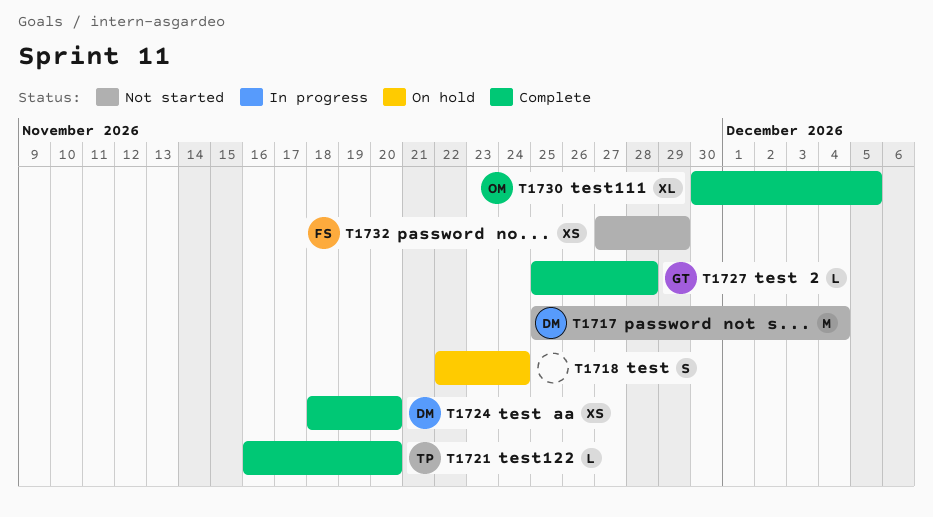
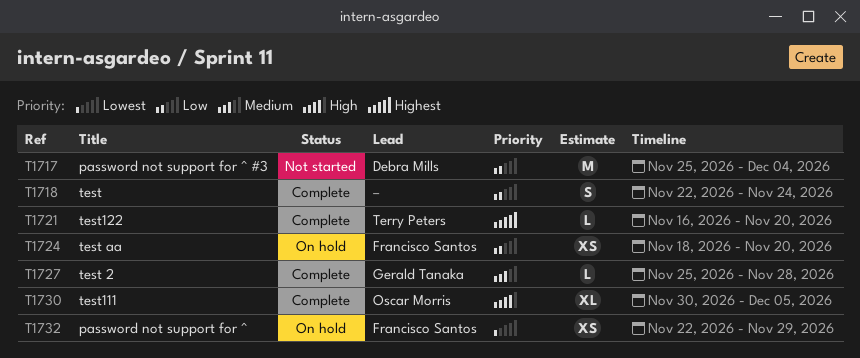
T1718, status: On hold -> Complete
T1724, status: Complete -> On hold
T1724, owner: Debra Mills -> Francisco Santos
T1732, status: Not started -> On hold
T1732, start: Nov 27 -> Nov 22

